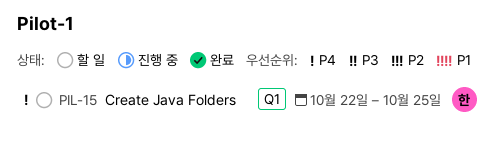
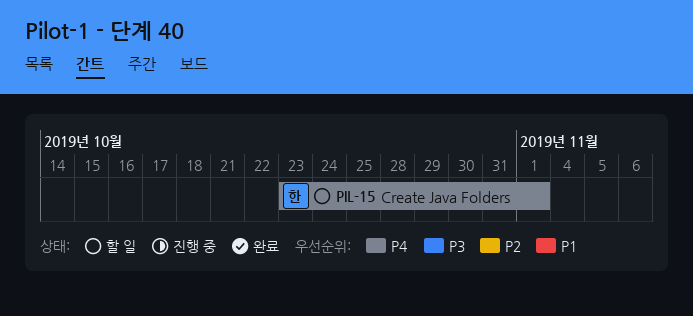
PIL-15, start: Oct 22 -> Oct 23
PIL-15, due: Oct 25 -> Nov 1

